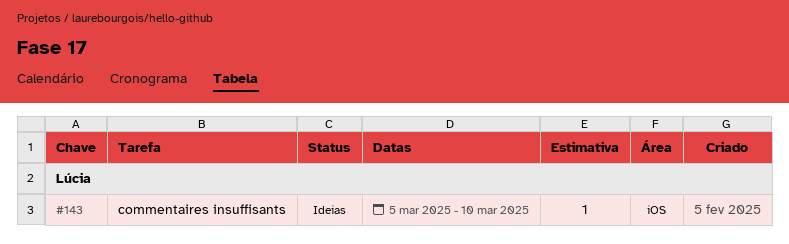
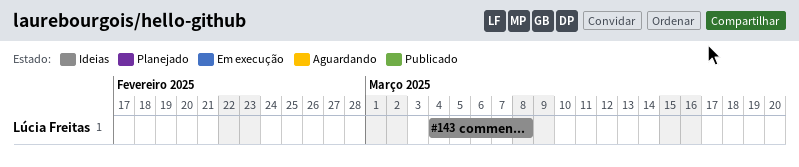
#143, start: Mar 5 -> Mar 4
#143, due: Mar 10 -> Mar 8

